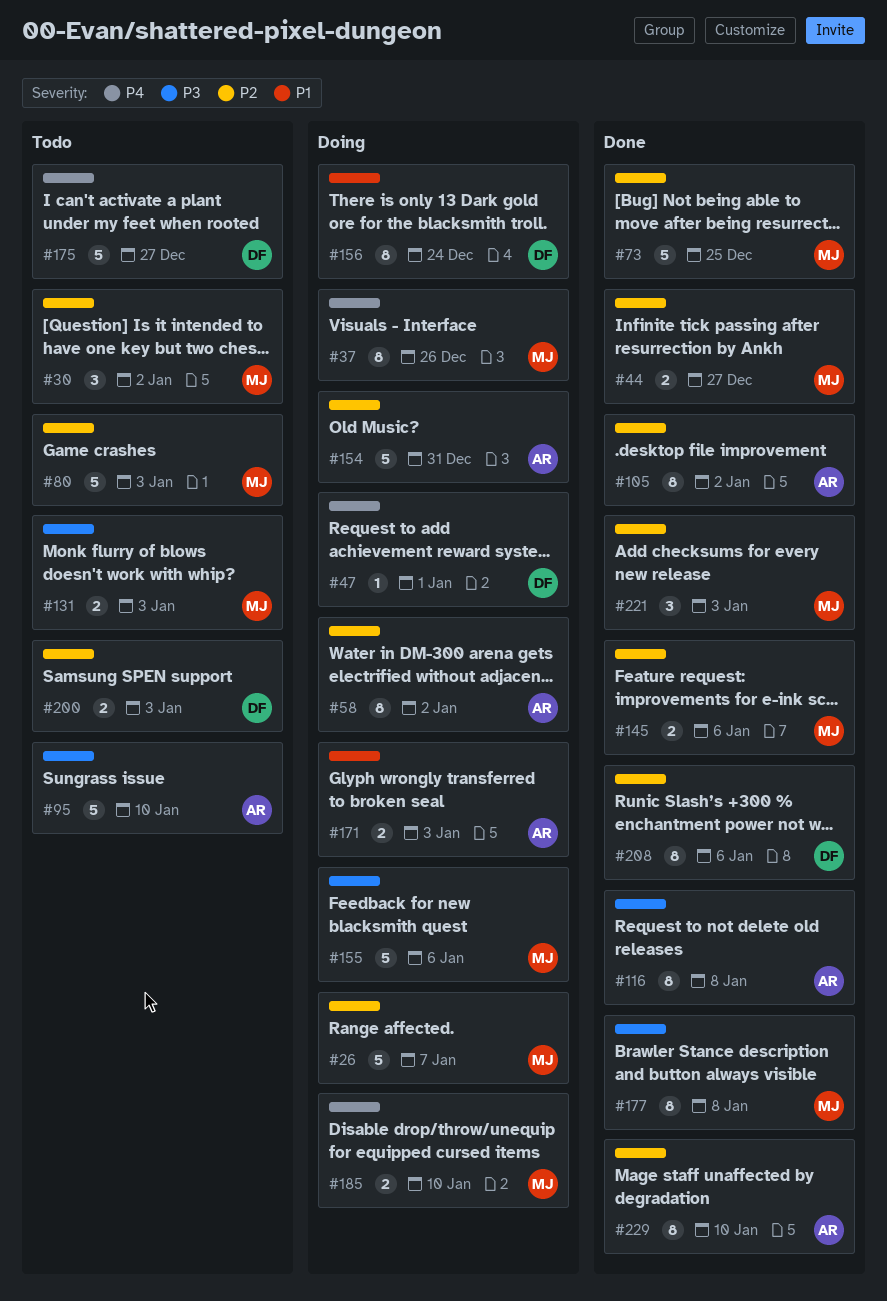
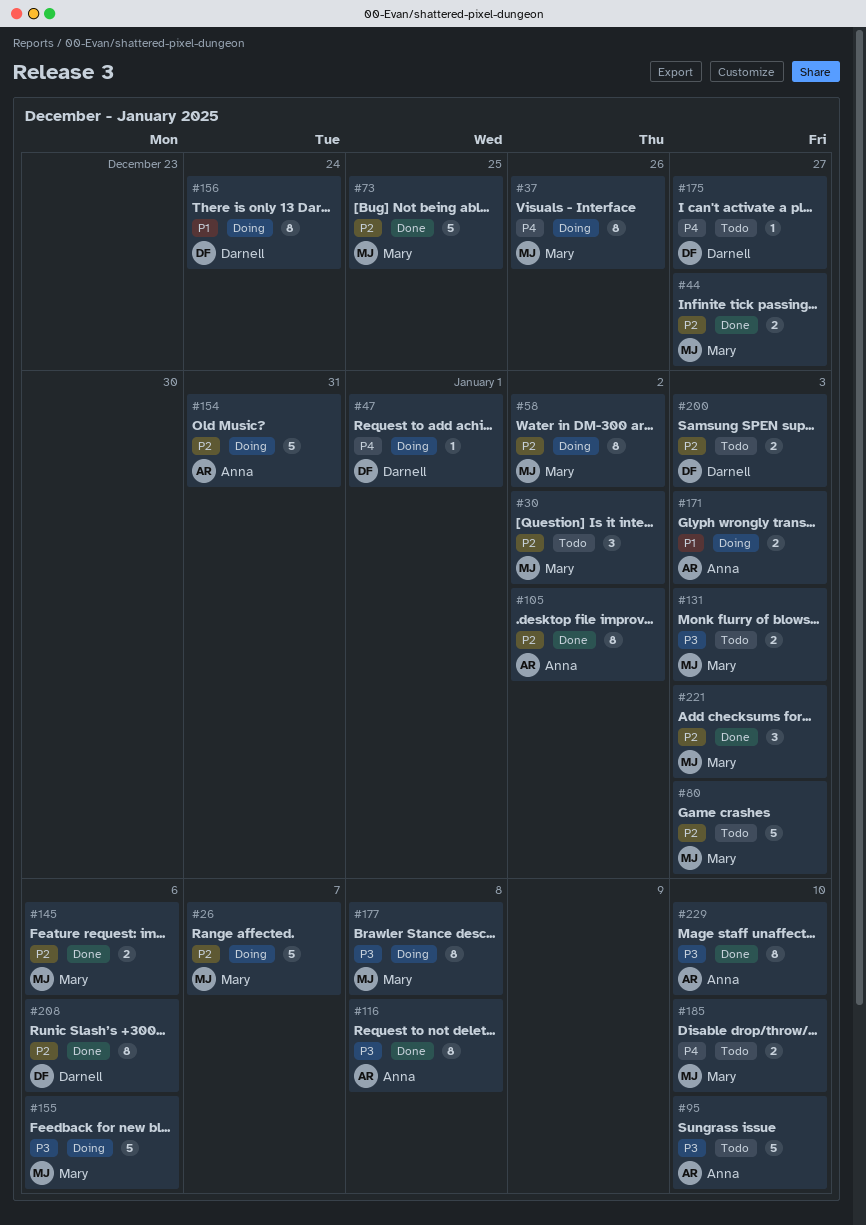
#58, owner: Anna -> Mary
#175, estimate: 5 -> 1
#177, status: Done -> Doing
#185, status: Doing -> Todo
#229, priority: P2 -> P3

